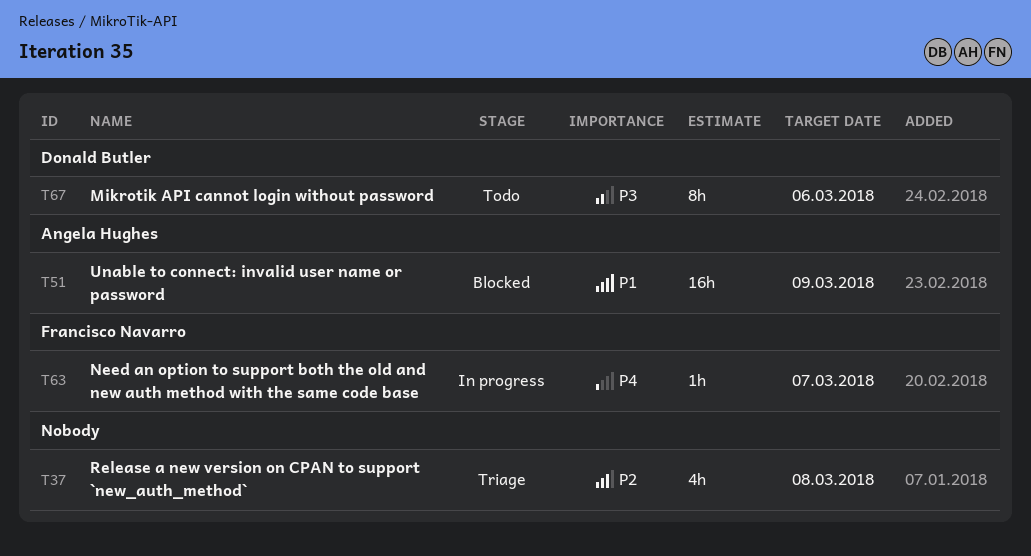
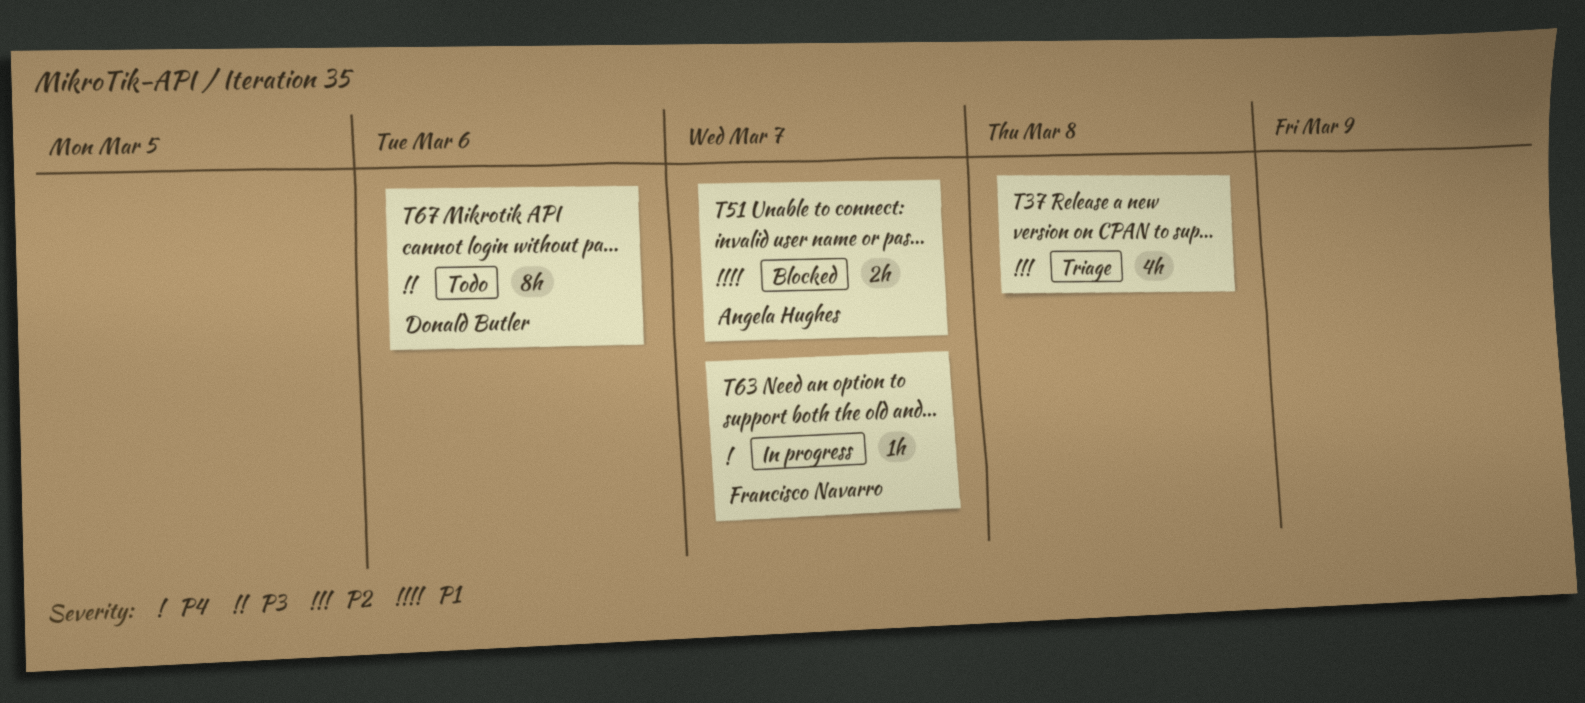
T51, estimate: 16h -> 2h
T51, due: Mar 9 -> Mar 7

